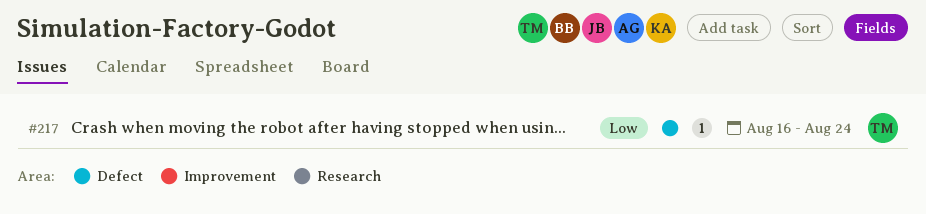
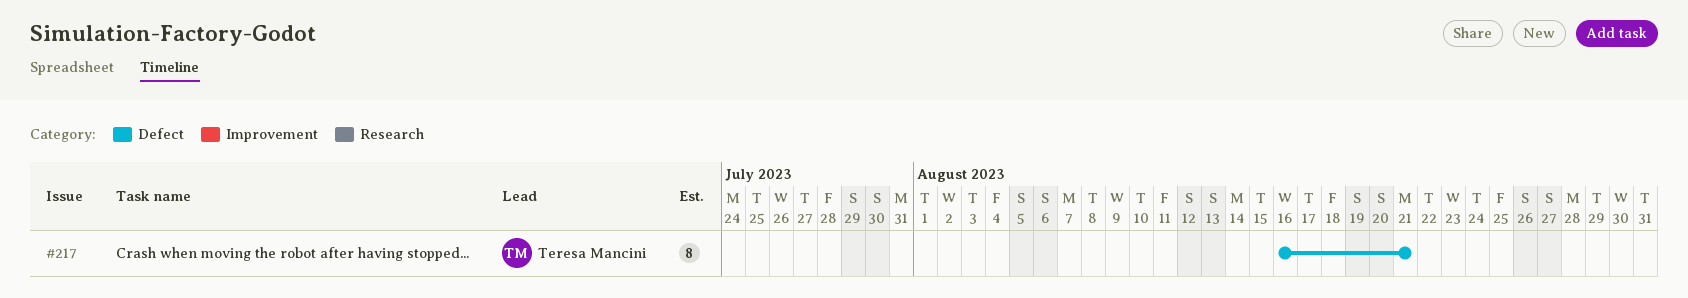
#217, estimate: 1 -> 8
#217, due: Aug 24 -> Aug 21

